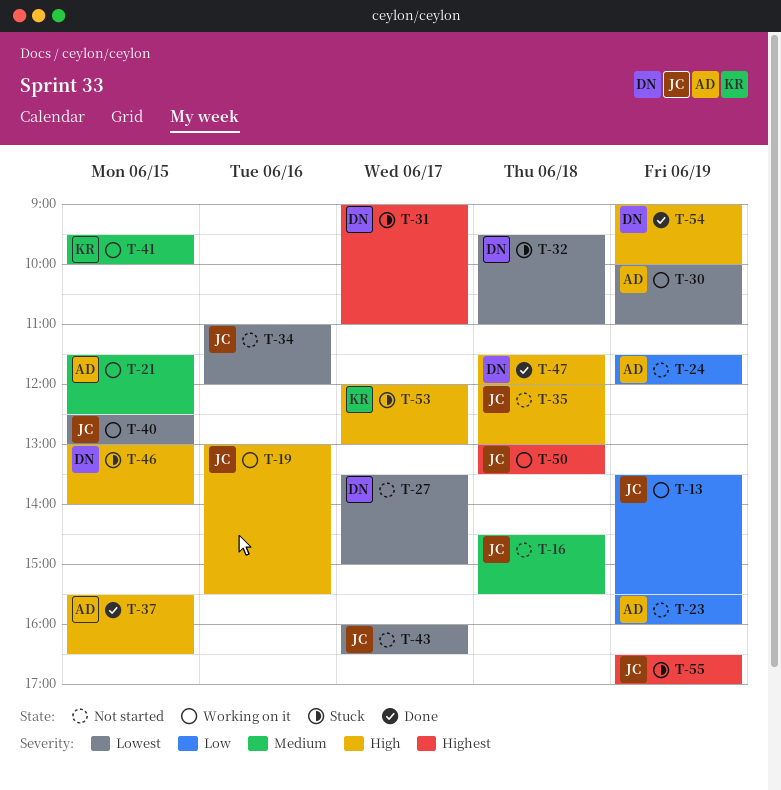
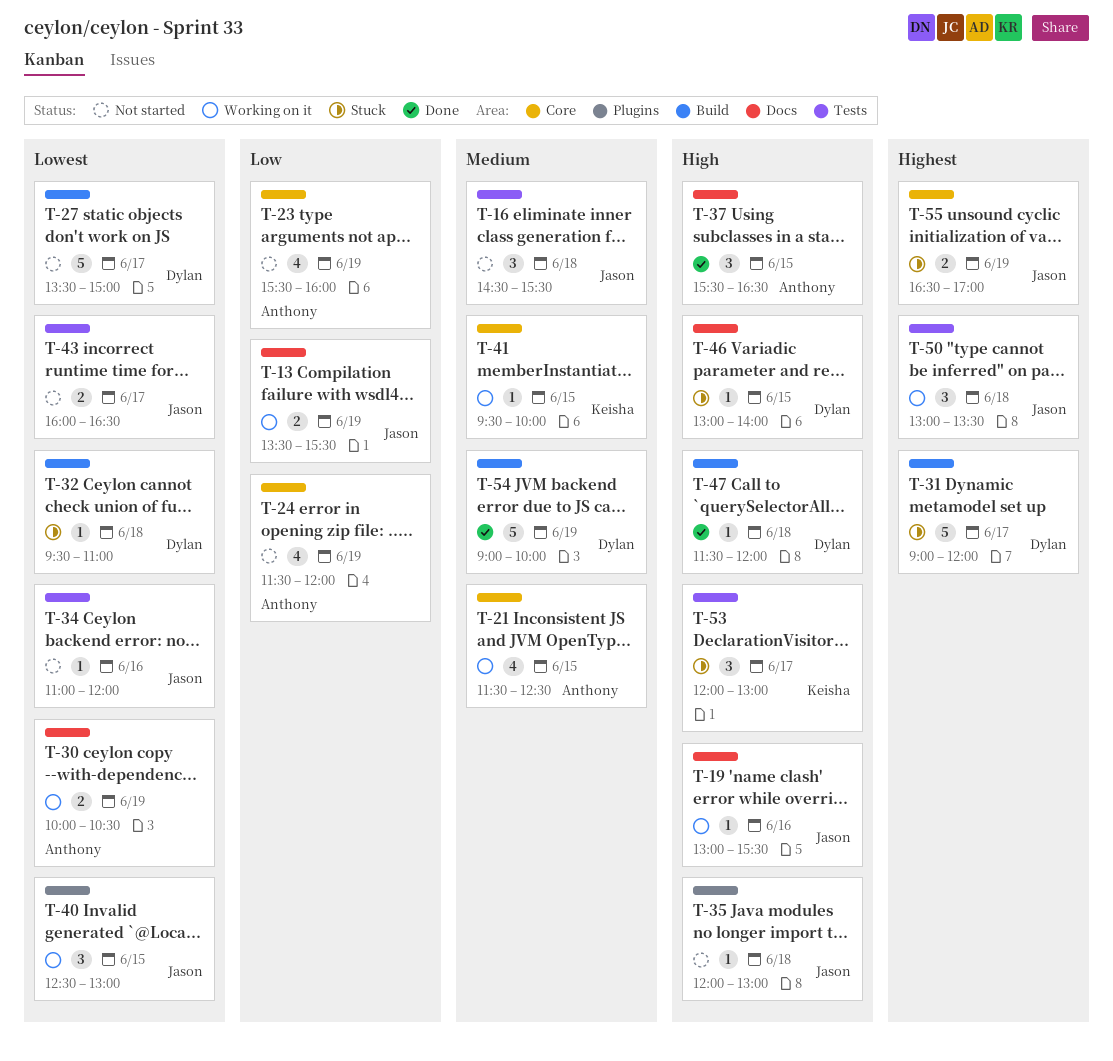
T-30, ends: 11:00 -> 10:30
T-31, ends: 11:00 -> 12:00
T-54, priority: High -> Medium

